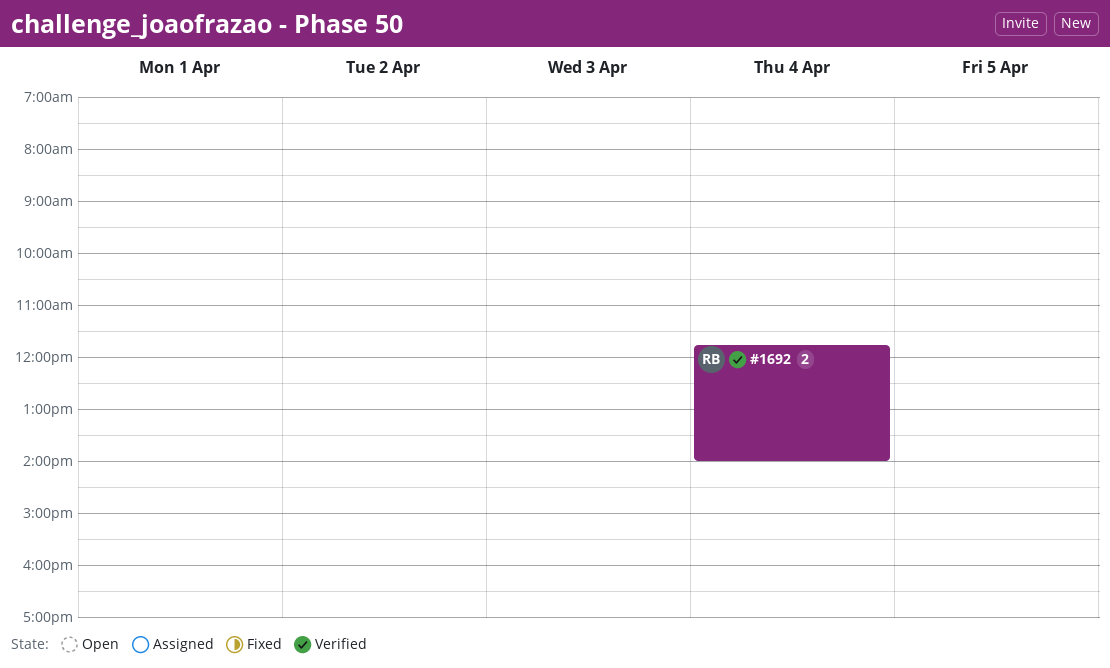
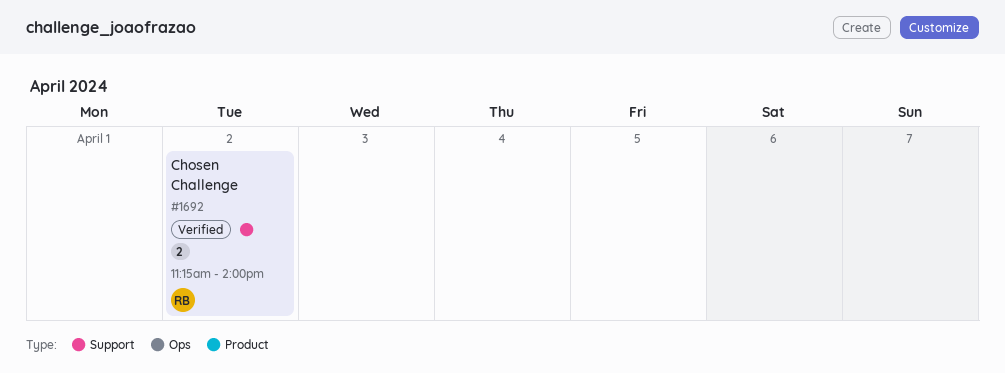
#1692, day: Apr 4 -> Apr 2
#1692, begins: 11:45 -> 11:15

